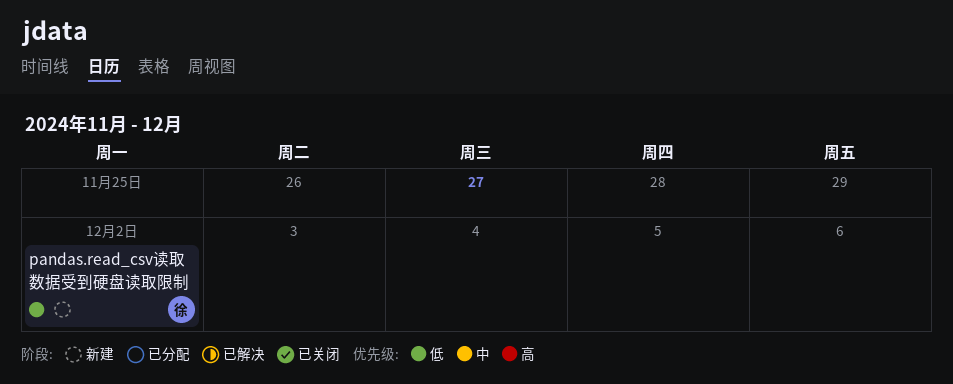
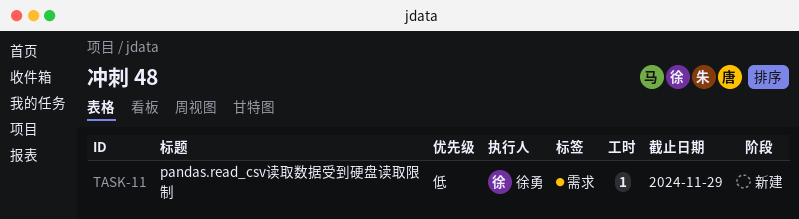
pandas.read_csv读取数据受到硬盘读取限制, due: Dec 2 -> Nov 29

